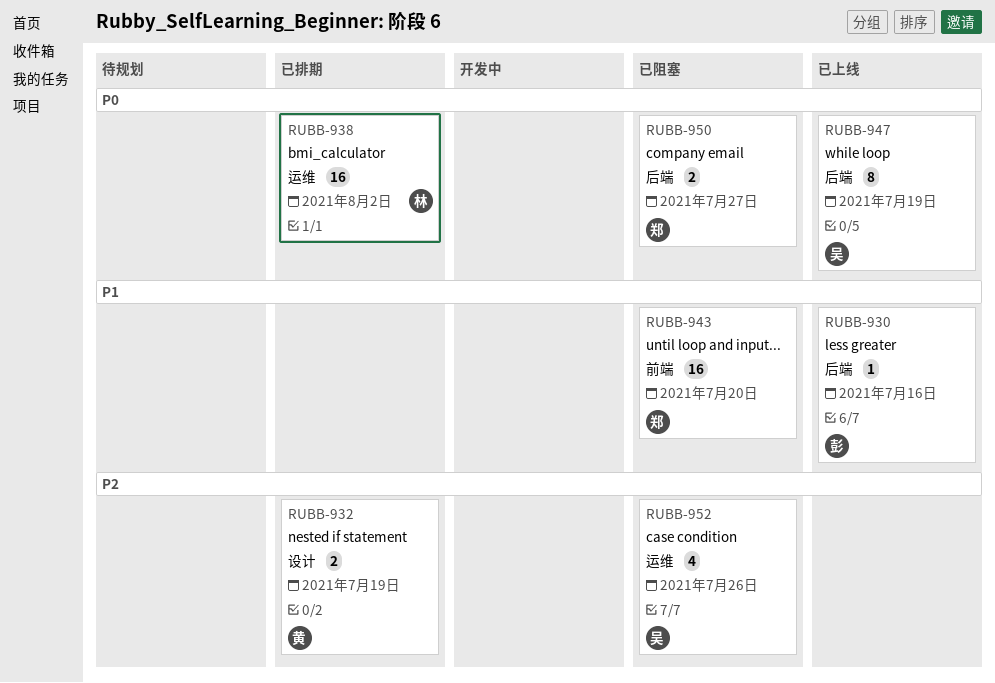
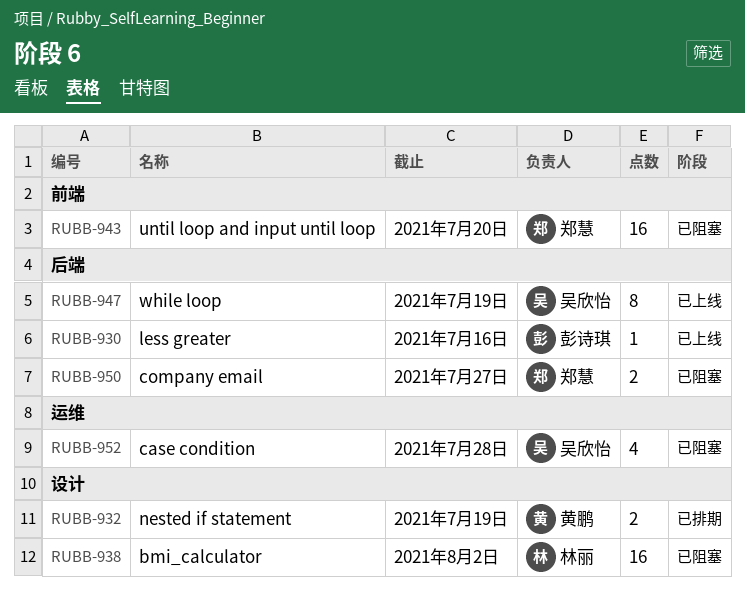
RUBB-938, status: 已排期 -> 已阻塞
RUBB-938, label: 运维 -> 设计
RUBB-952, due: Jul 26 -> Jul 28

